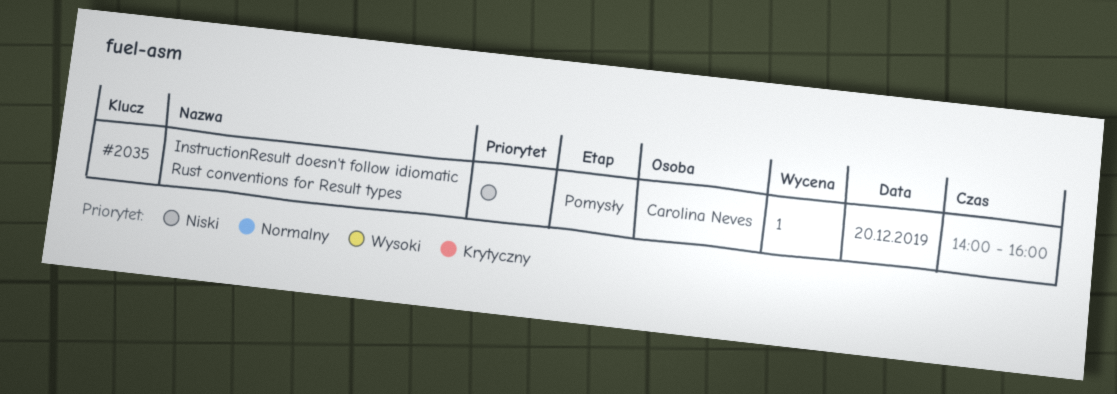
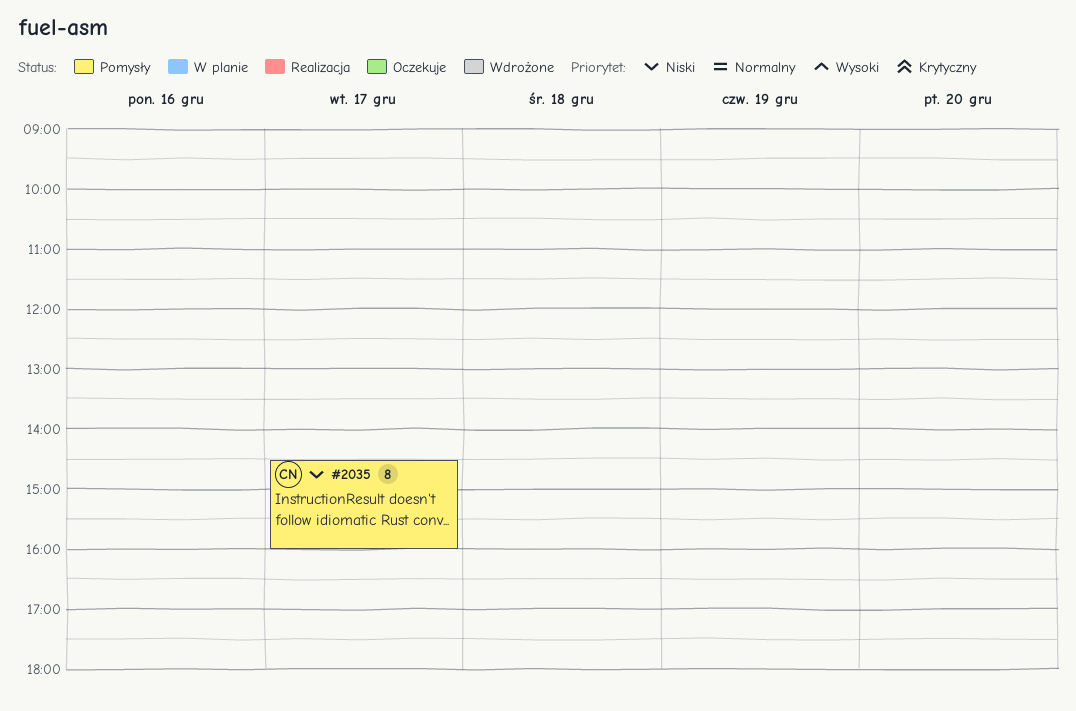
#2035, estimate: 1 -> 8
#2035, day: Dec 20 -> Dec 17
#2035, begins: 14:00 -> 14:30

